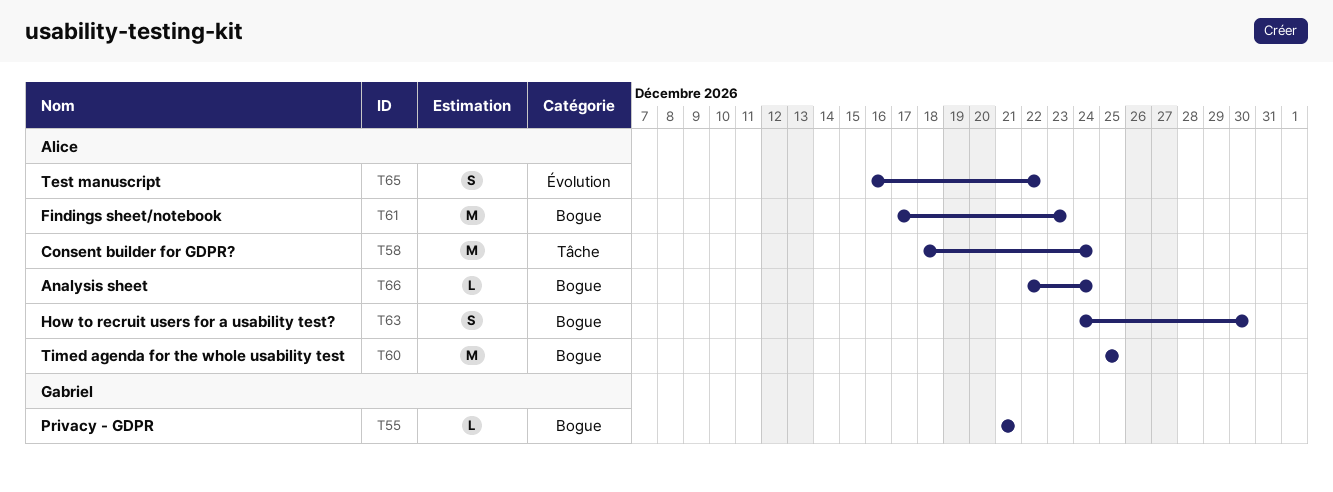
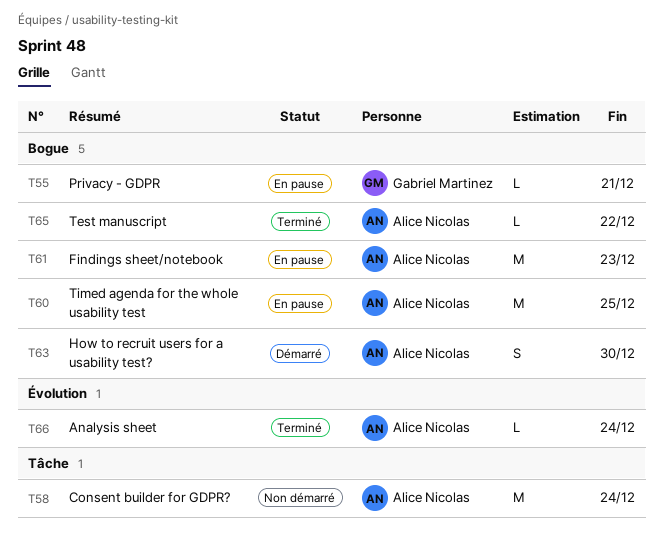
T65, label: Évolution -> Bogue
T65, estimate: S -> L
T66, label: Bogue -> Évolution

